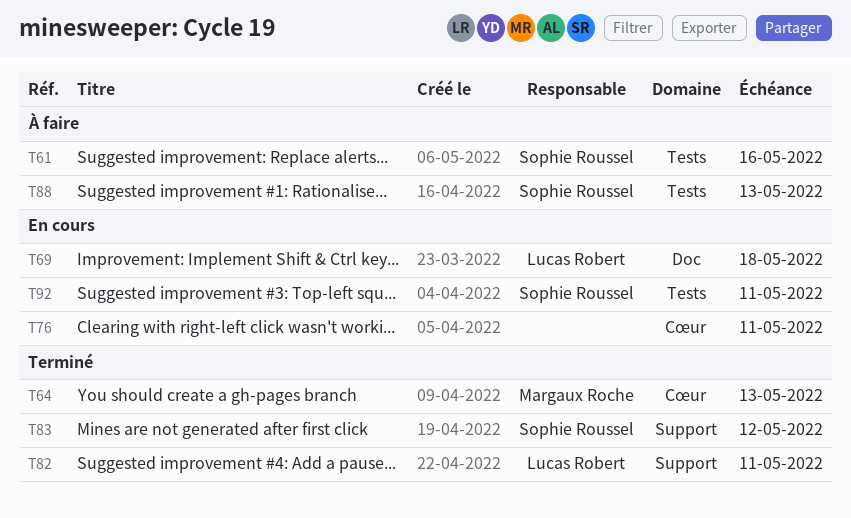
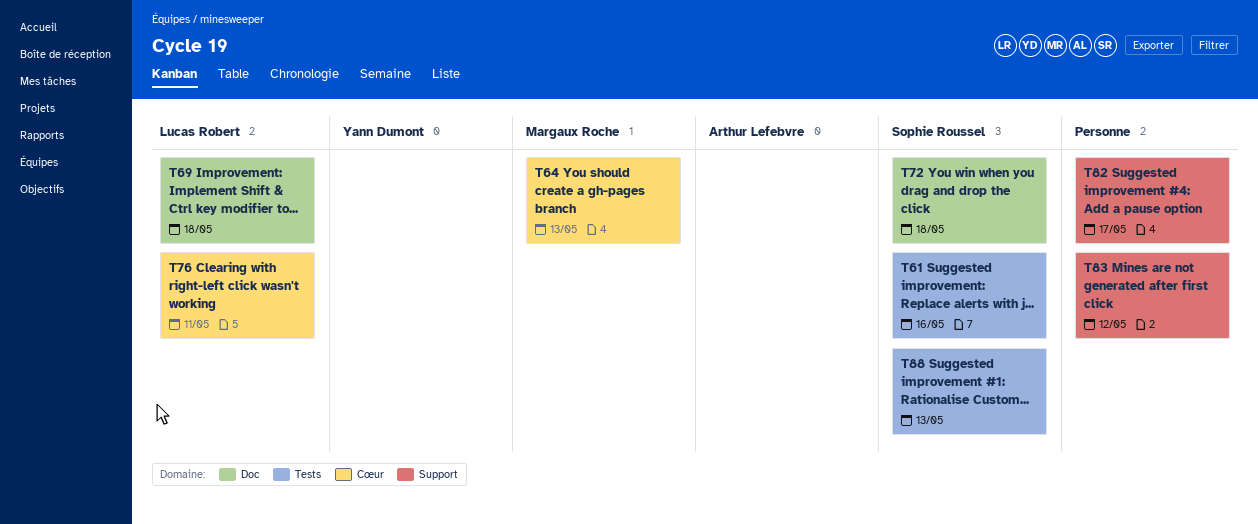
T72: none -> present
T76, owner: none -> Lucas Robert
T82, owner: Lucas Robert -> none
T82, due: May 11 -> May 17
T83, owner: Sophie Roussel -> none
T92: present -> none

